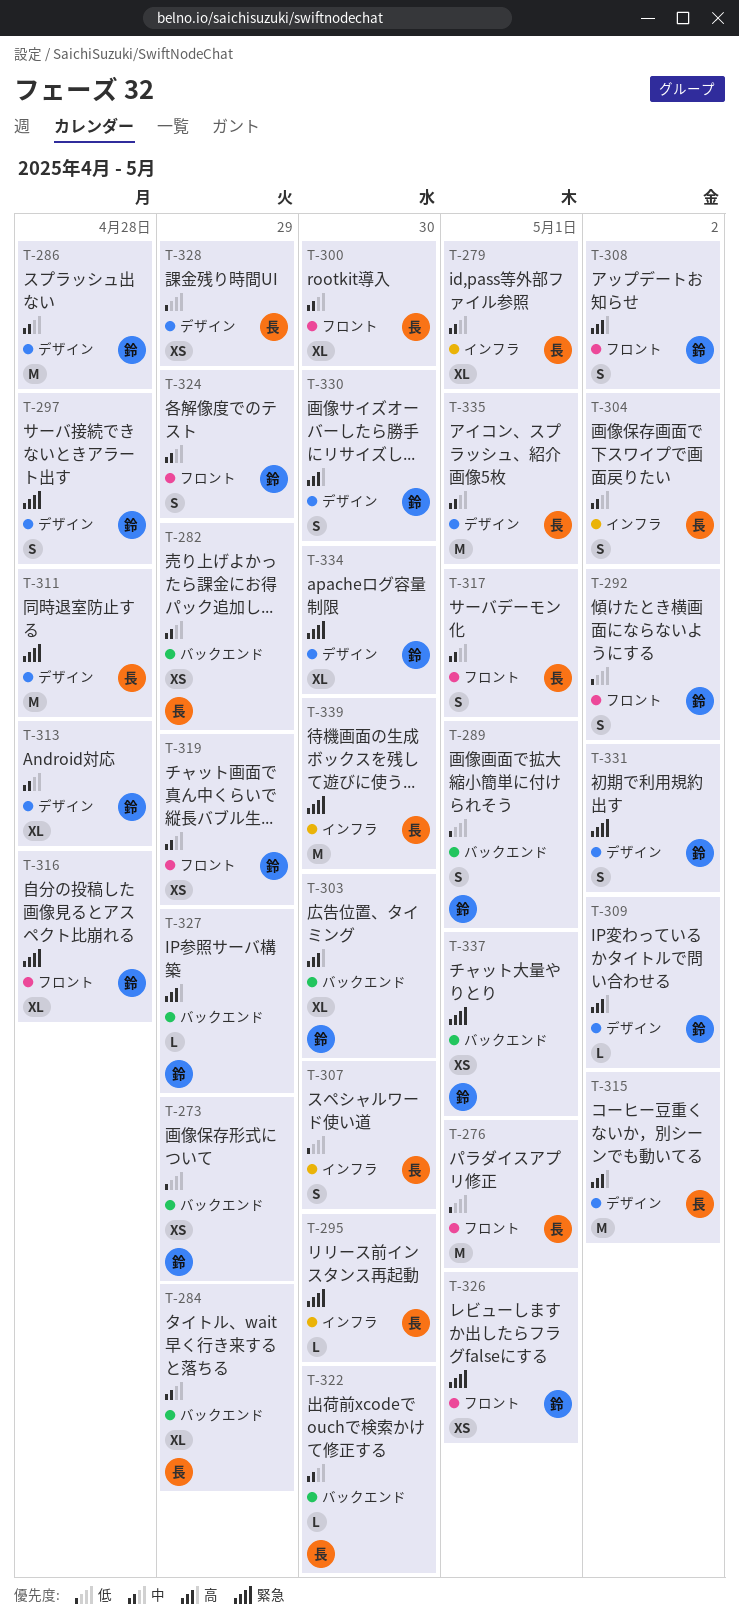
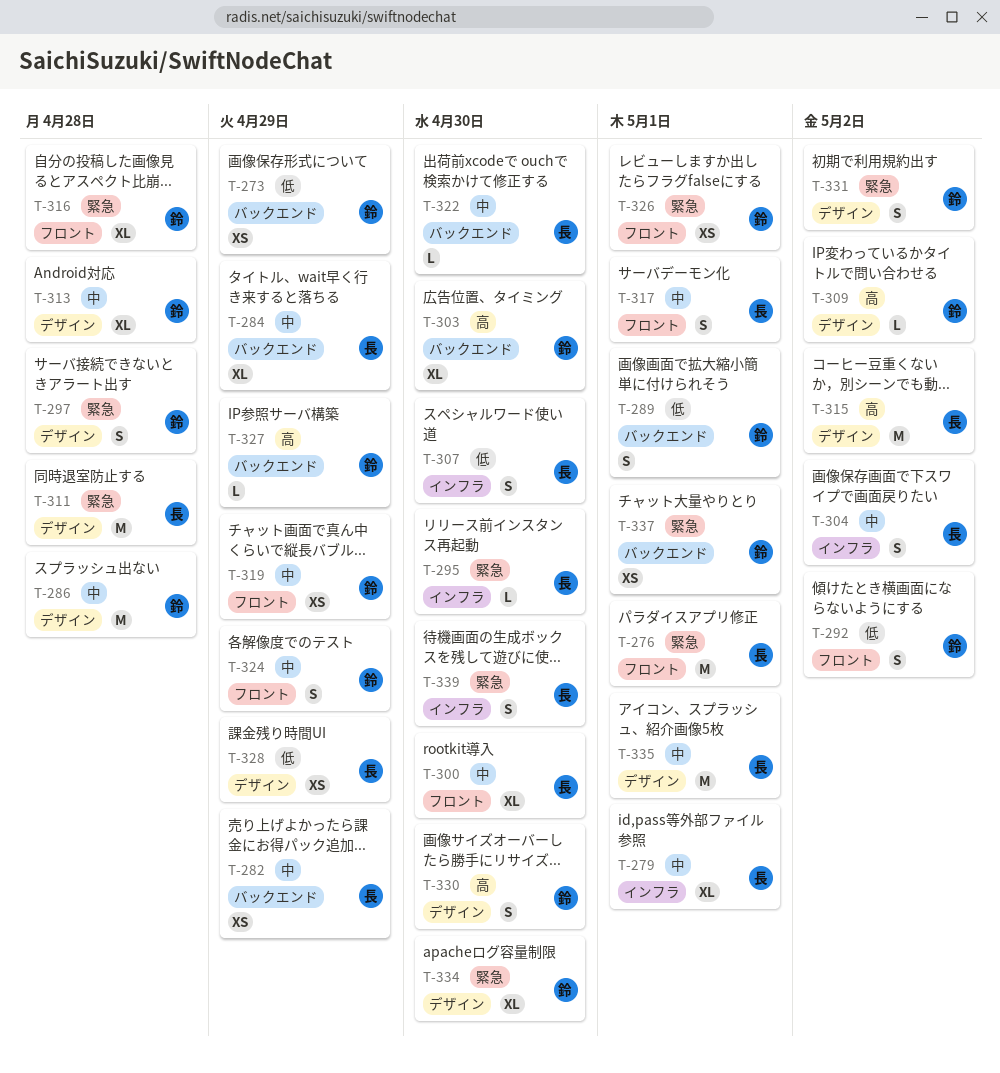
T-276, priority: 低 -> 緊急
T-308: present -> none
T-339, estimate: M -> S

